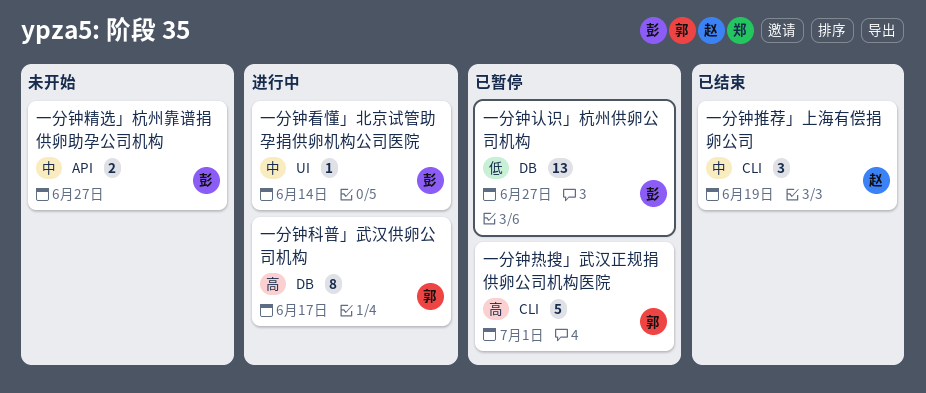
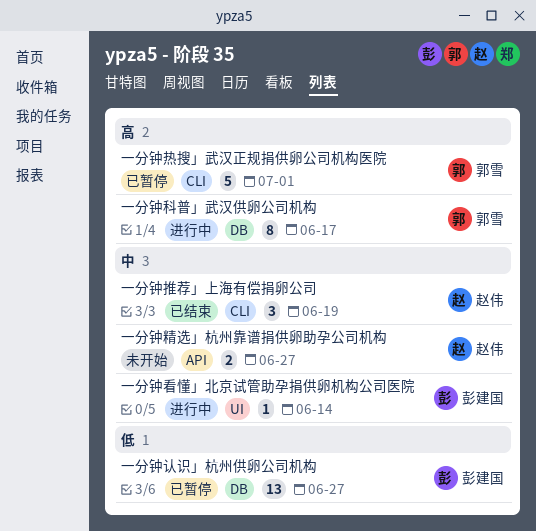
一分钟精选」杭州靠谱捐供卵助孕公司机构, owner: 彭建国 -> 赵伟

